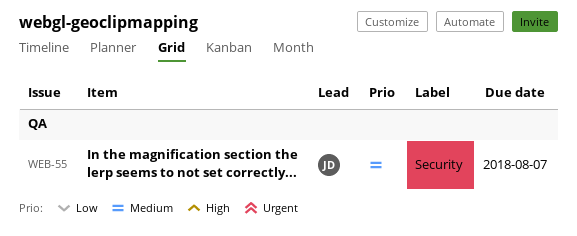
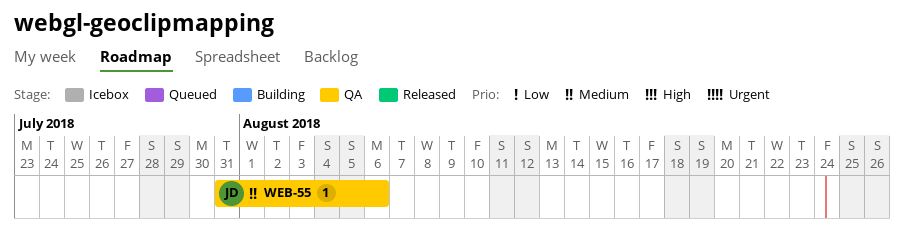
WEB-55, due: Aug 7 -> Aug 6

